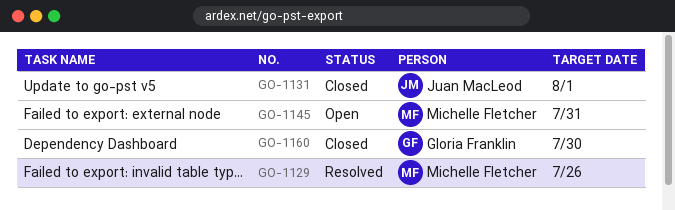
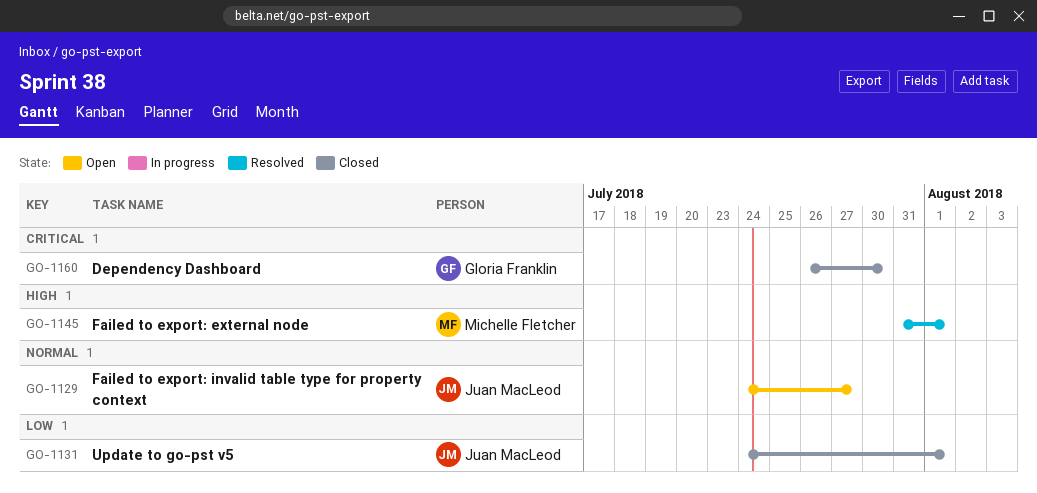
GO-1129, status: Resolved -> Open
GO-1129, owner: Michelle Fletcher -> Juan MacLeod
GO-1129, due: Jul 26 -> Jul 27
GO-1145, status: Open -> Resolved
GO-1145, due: Jul 31 -> Aug 1

